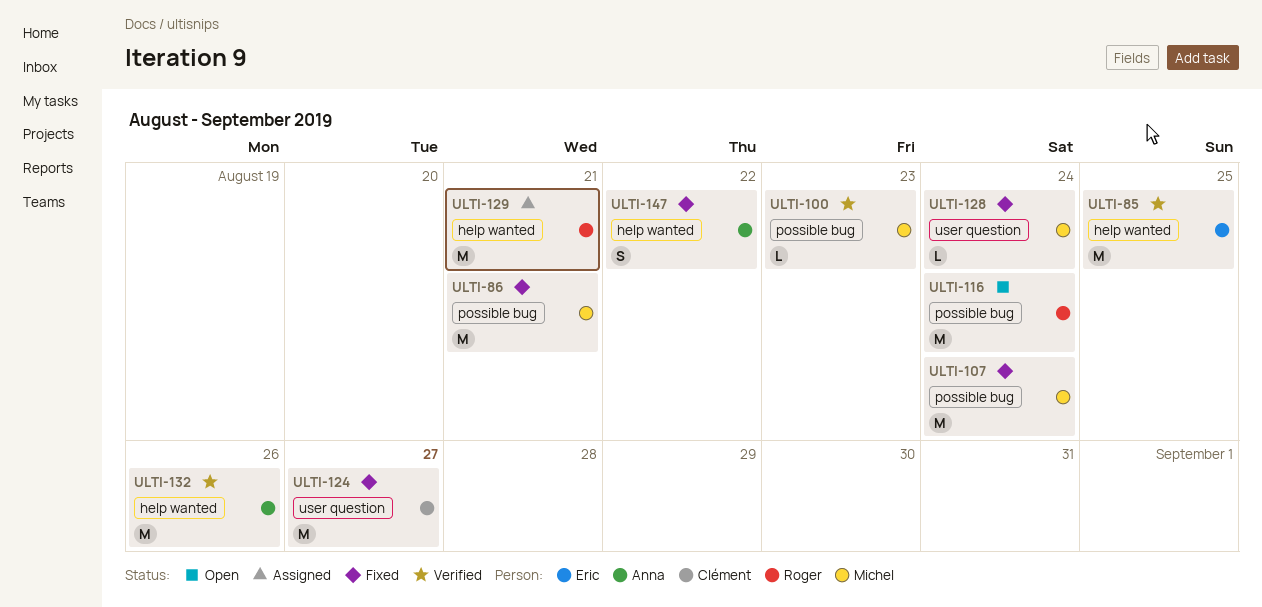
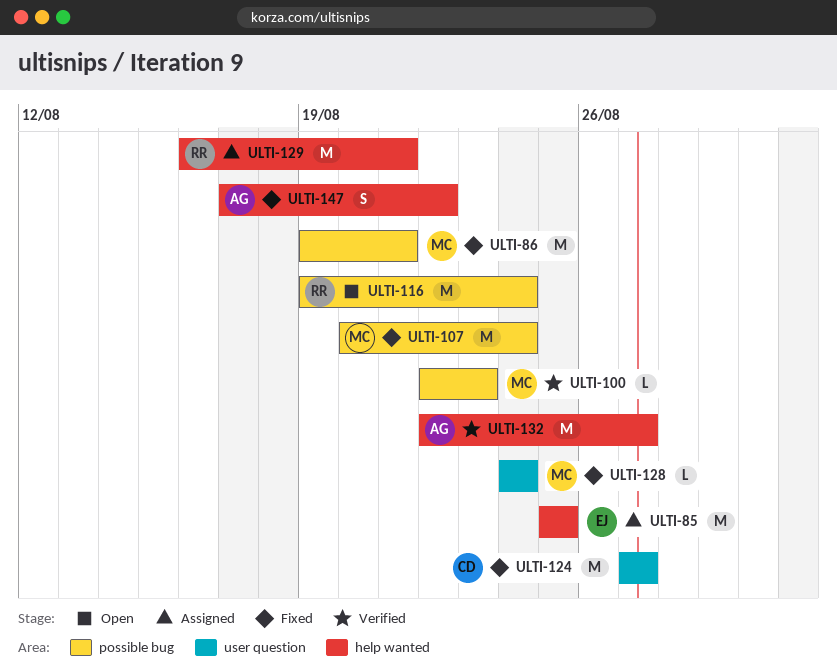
ULTI-85, status: Verified -> Assigned
ULTI-132, due: Aug 26 -> Aug 27

